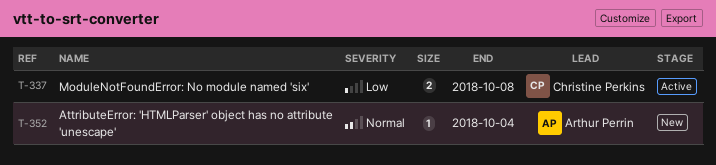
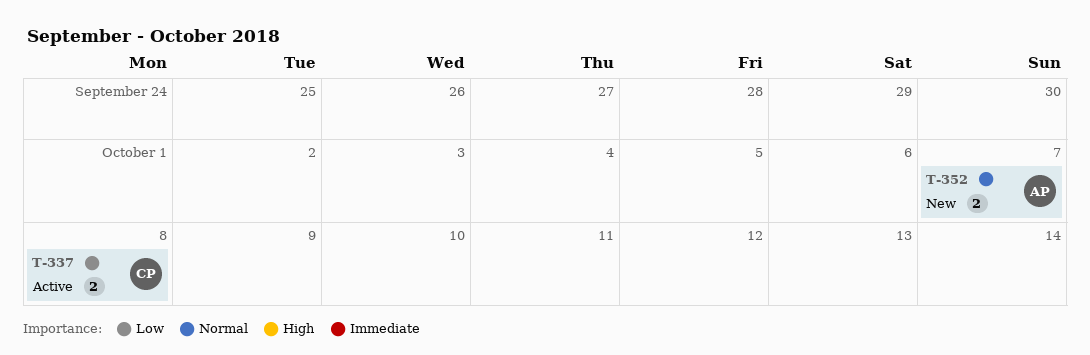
T-352, estimate: 1 -> 2
T-352, due: Oct 4 -> Oct 7

